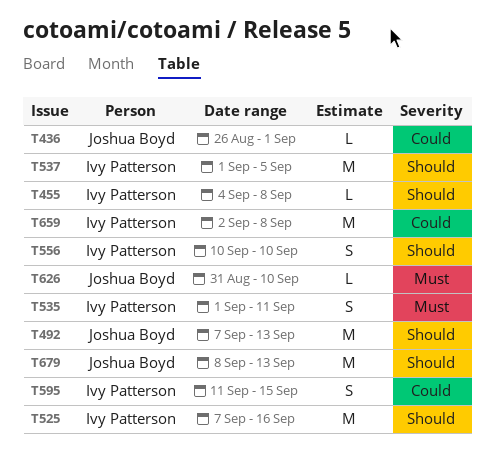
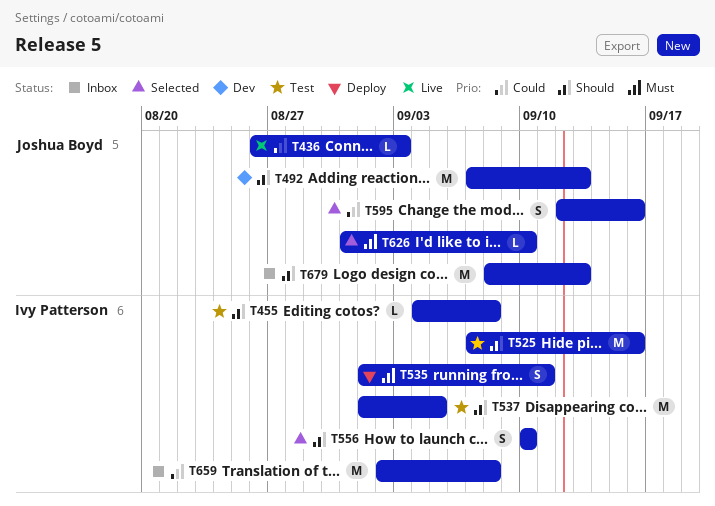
T436, due: Sep 1 -> Sep 3
T595, owner: Ivy Patterson -> Joshua Boyd
T595, start: Sep 11 -> Sep 12
T595, due: Sep 15 -> Sep 16

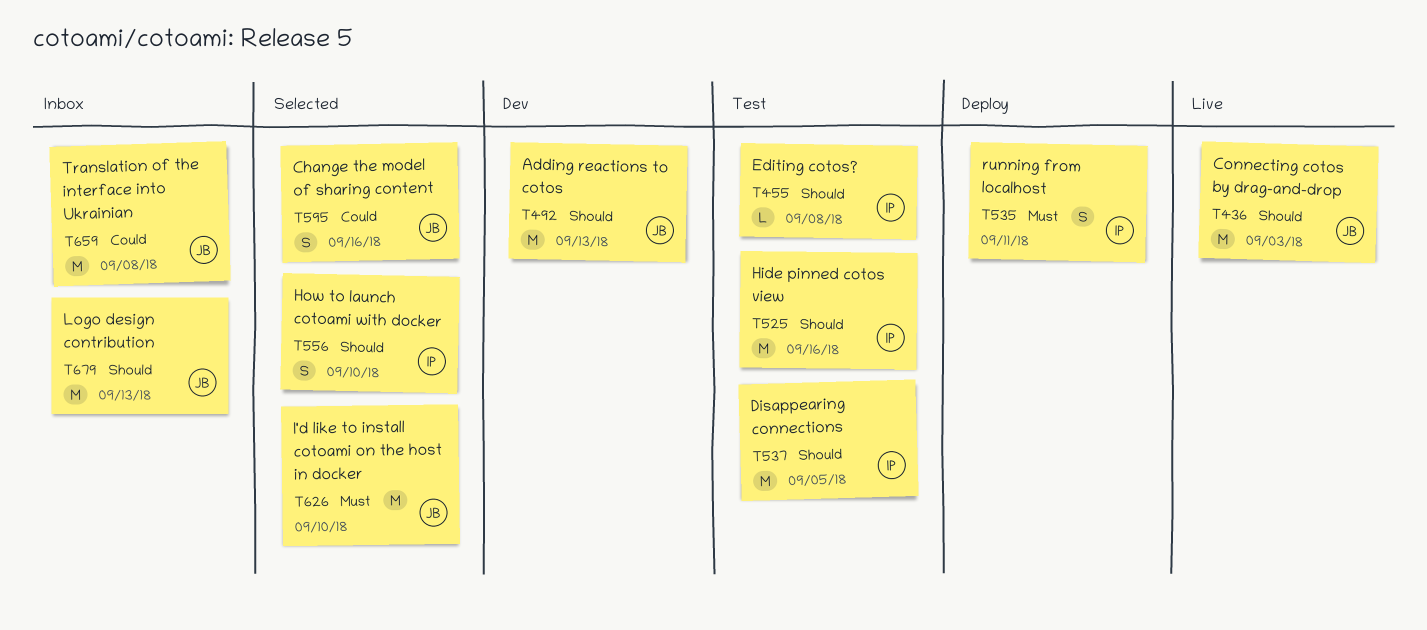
T436, priority: Could -> Should
T436, estimate: L -> M
T626, estimate: L -> M
T659, owner: Ivy Patterson -> Joshua Boyd

